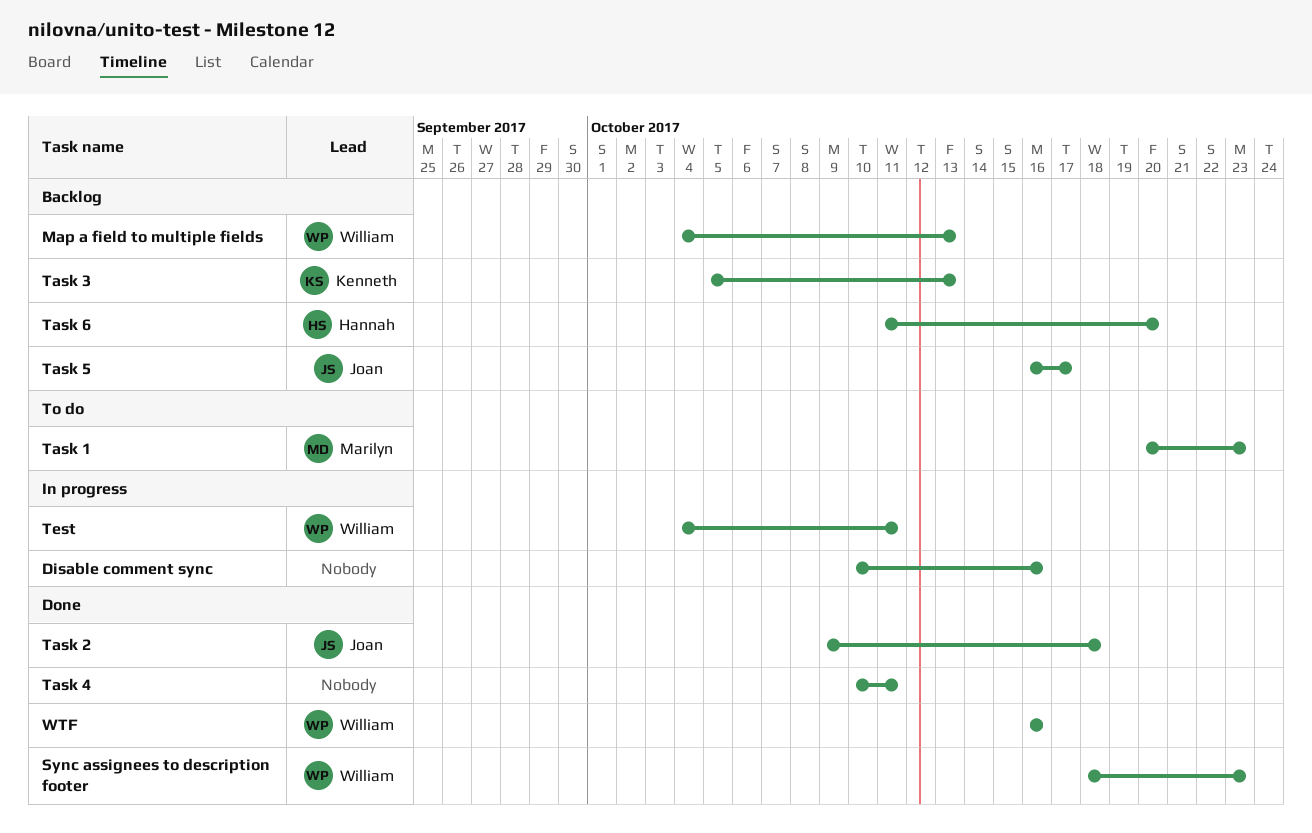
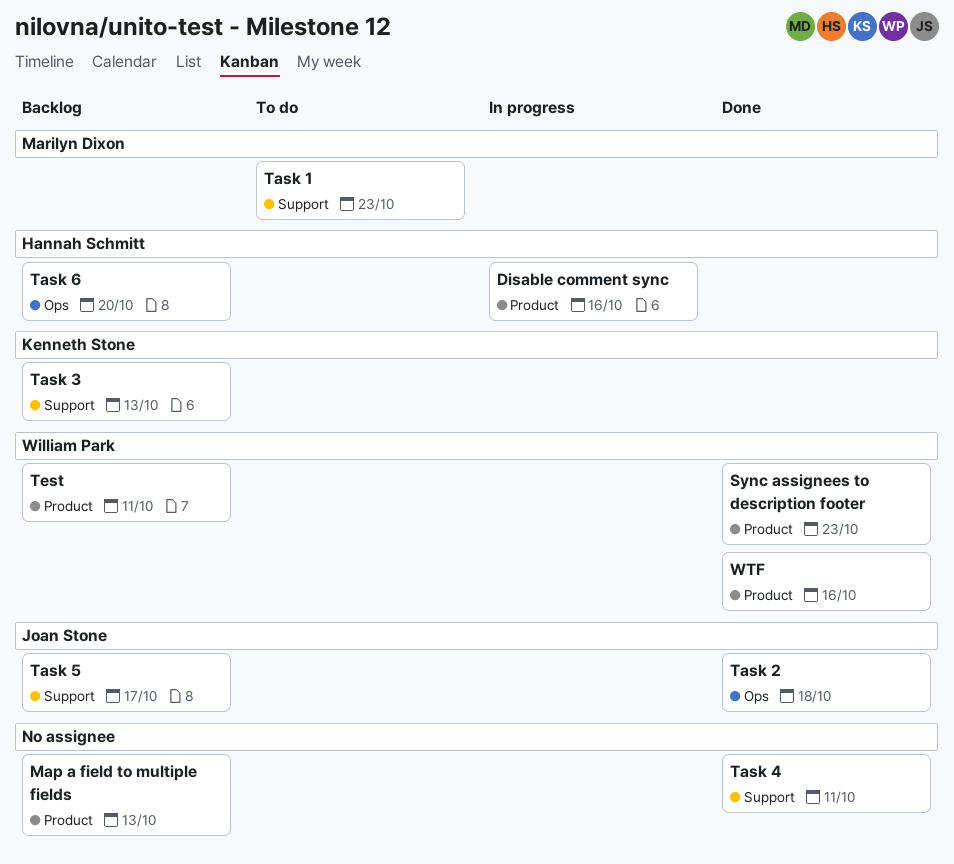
Disable comment sync, owner: none -> Hannah Schmitt
Map a field to multiple fields, owner: William Park -> none
Test, status: In progress -> Backlog

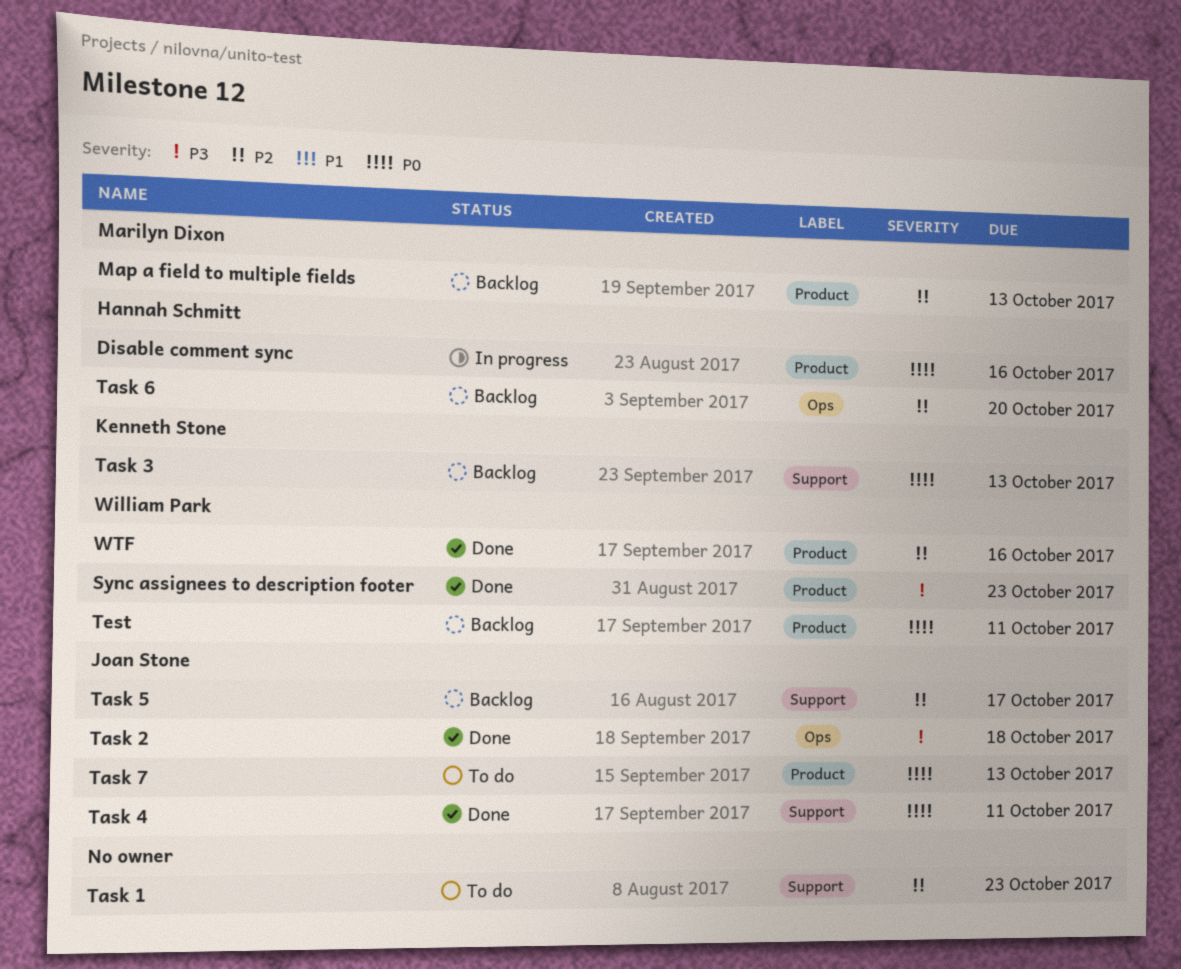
Map a field to multiple fields, owner: none -> Marilyn Dixon
Task 1, owner: Marilyn Dixon -> none
Task 4, owner: none -> Joan Stone
Task 7: none -> present

